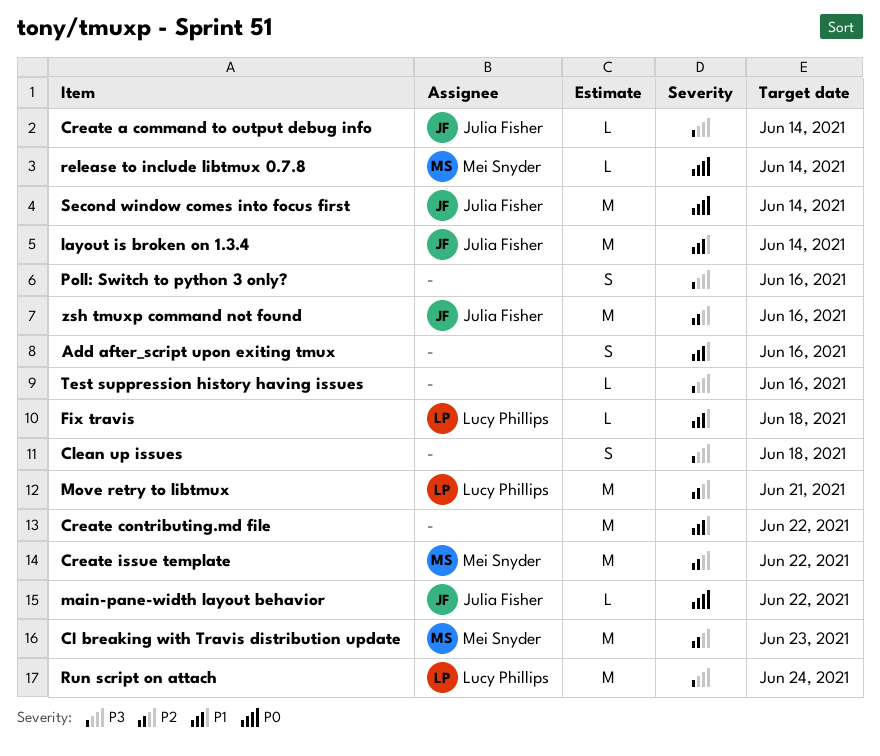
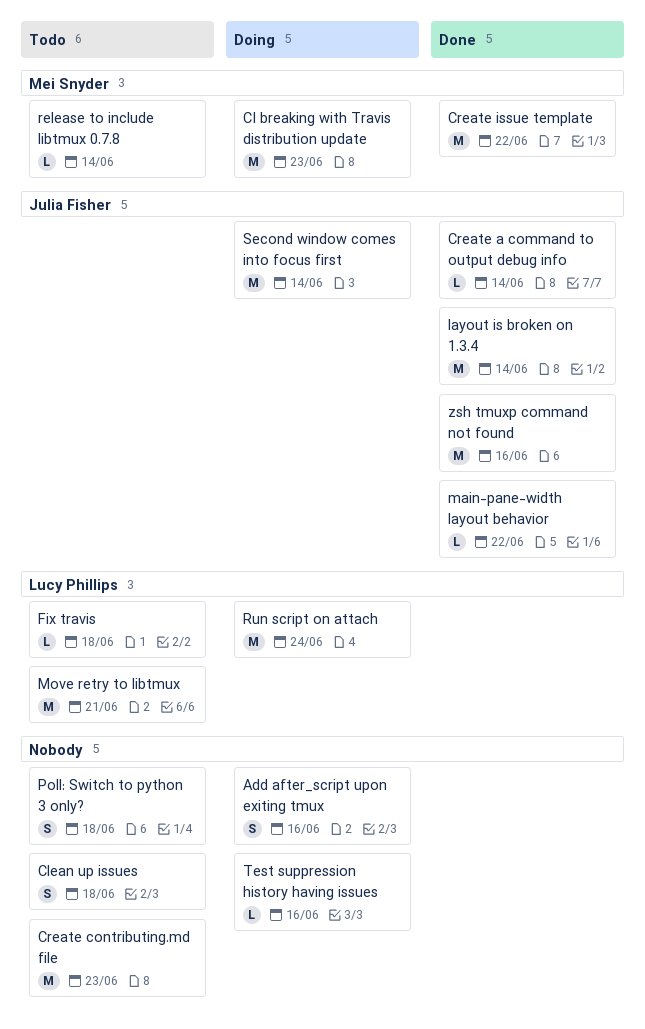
Create contributing.md file, due: Jun 22 -> Jun 23
Poll: Switch to python 3 only?, due: Jun 16 -> Jun 18

